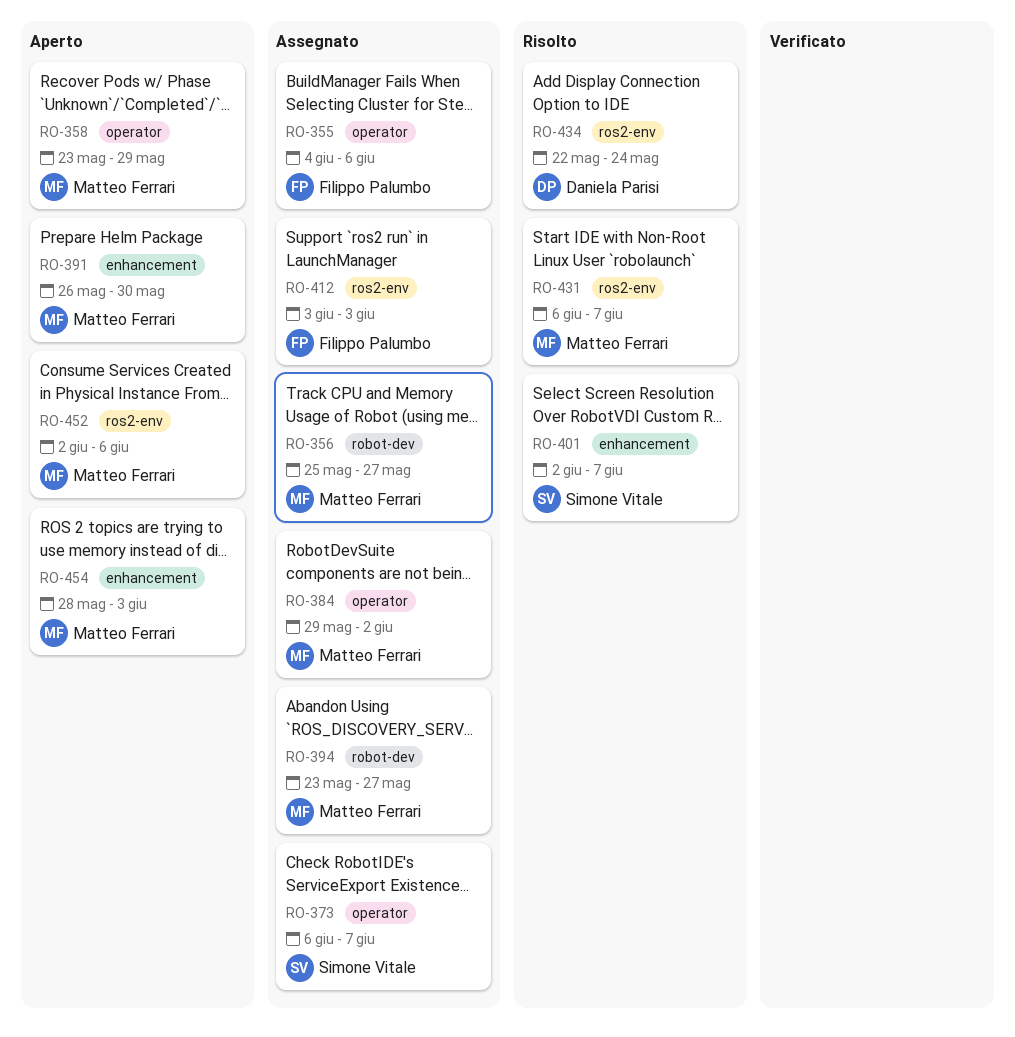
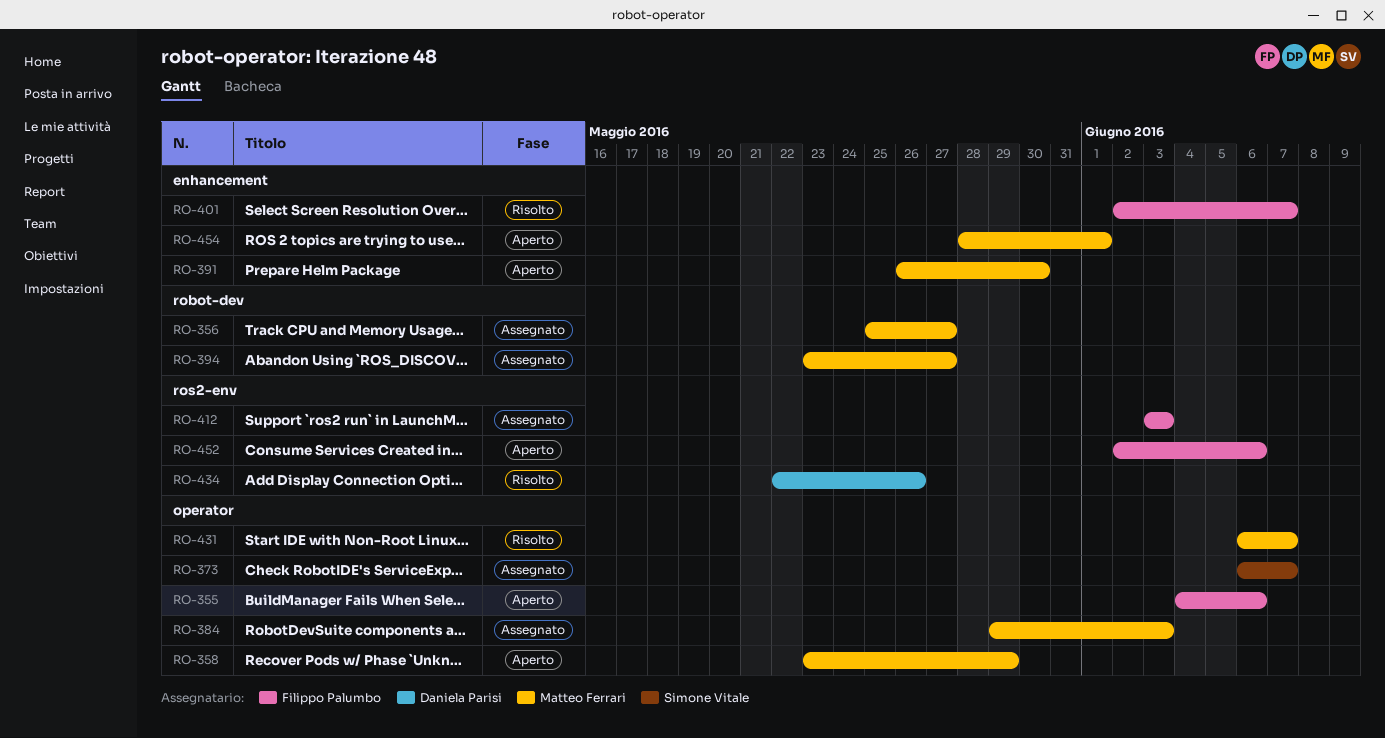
RO-355, status: Assegnato -> Aperto
RO-384, due: Jun 2 -> Jun 3
RO-401, owner: Simone Vitale -> Filippo Palumbo
RO-431, label: ros2-env -> operator
RO-434, due: May 24 -> May 26
RO-452, owner: Matteo Ferrari -> Filippo Palumbo
RO-454, due: Jun 3 -> Jun 1

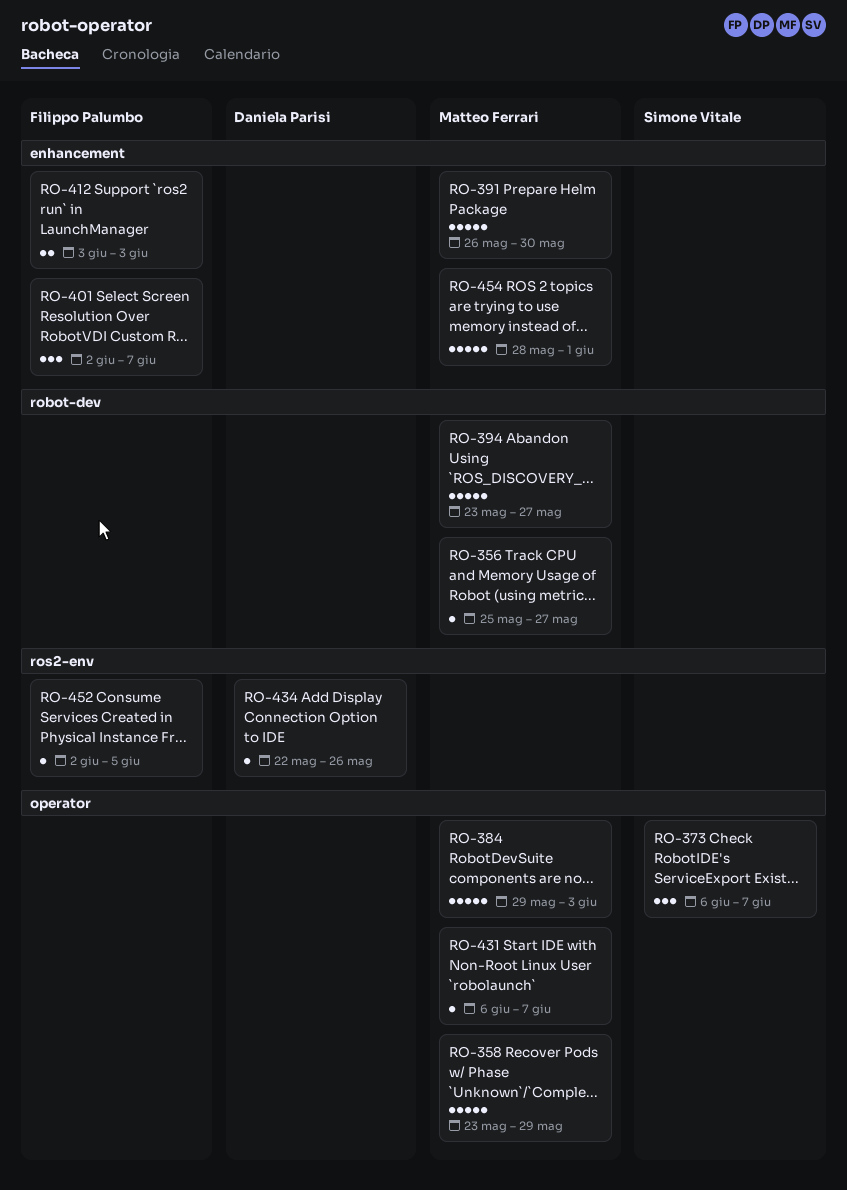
RO-355: present -> none
RO-412, label: ros2-env -> enhancement
RO-452, due: Jun 6 -> Jun 5

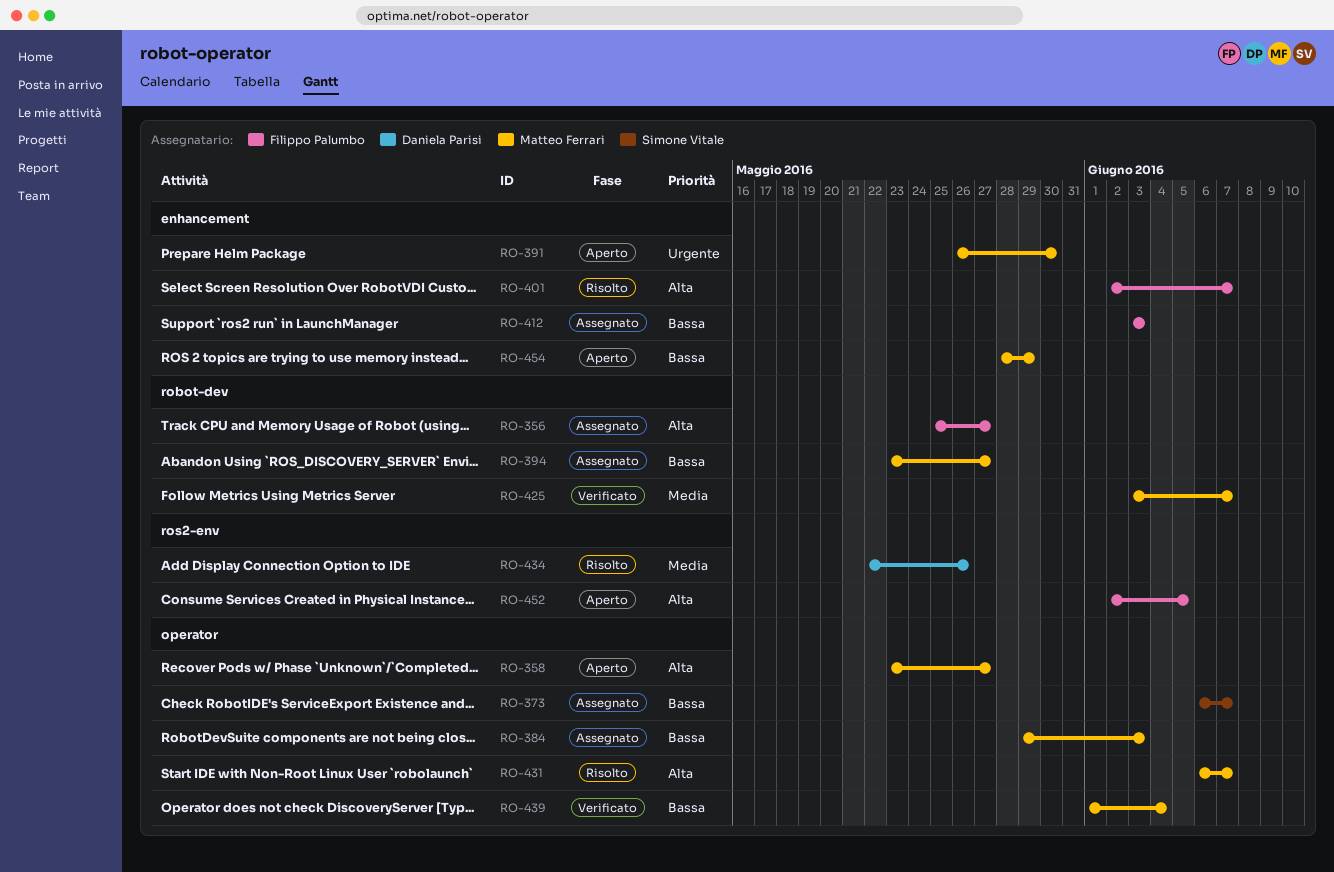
RO-356, owner: Matteo Ferrari -> Filippo Palumbo
RO-358, due: May 29 -> May 27
RO-425: none -> present
RO-439: none -> present
RO-454, due: Jun 1 -> May 29

